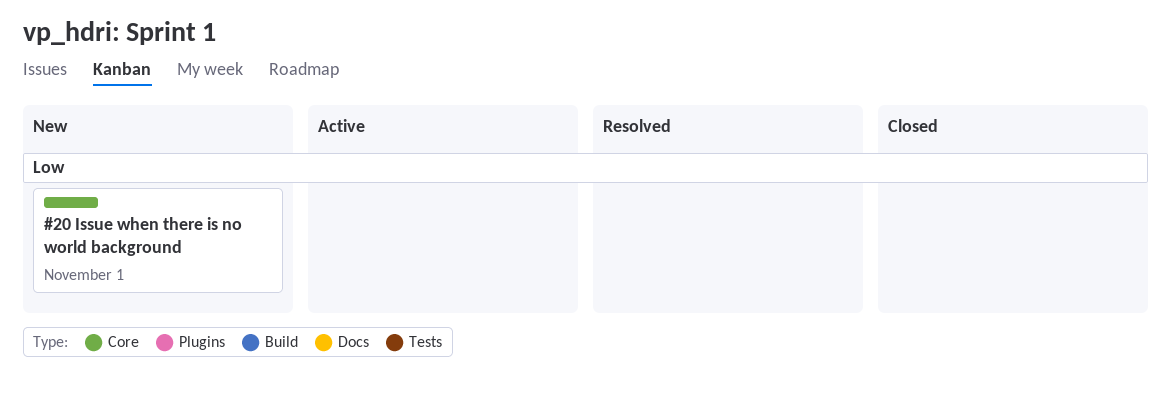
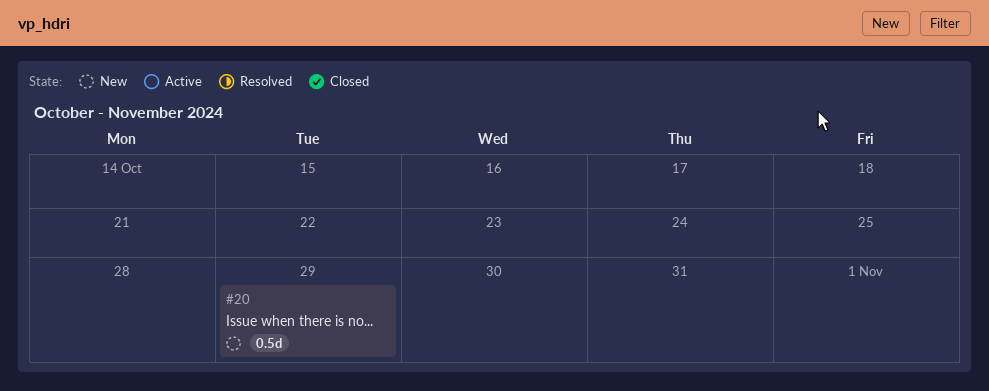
#20, due: Nov 1 -> Oct 29

